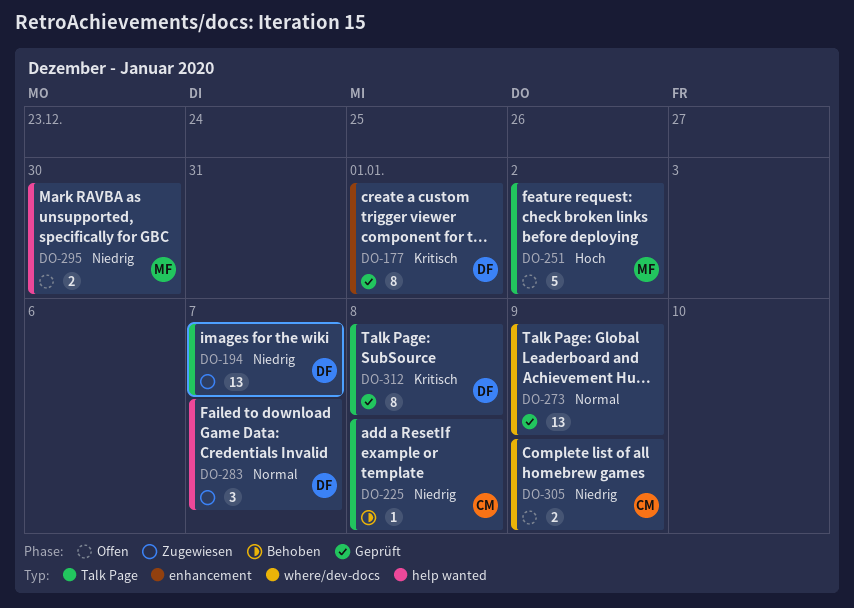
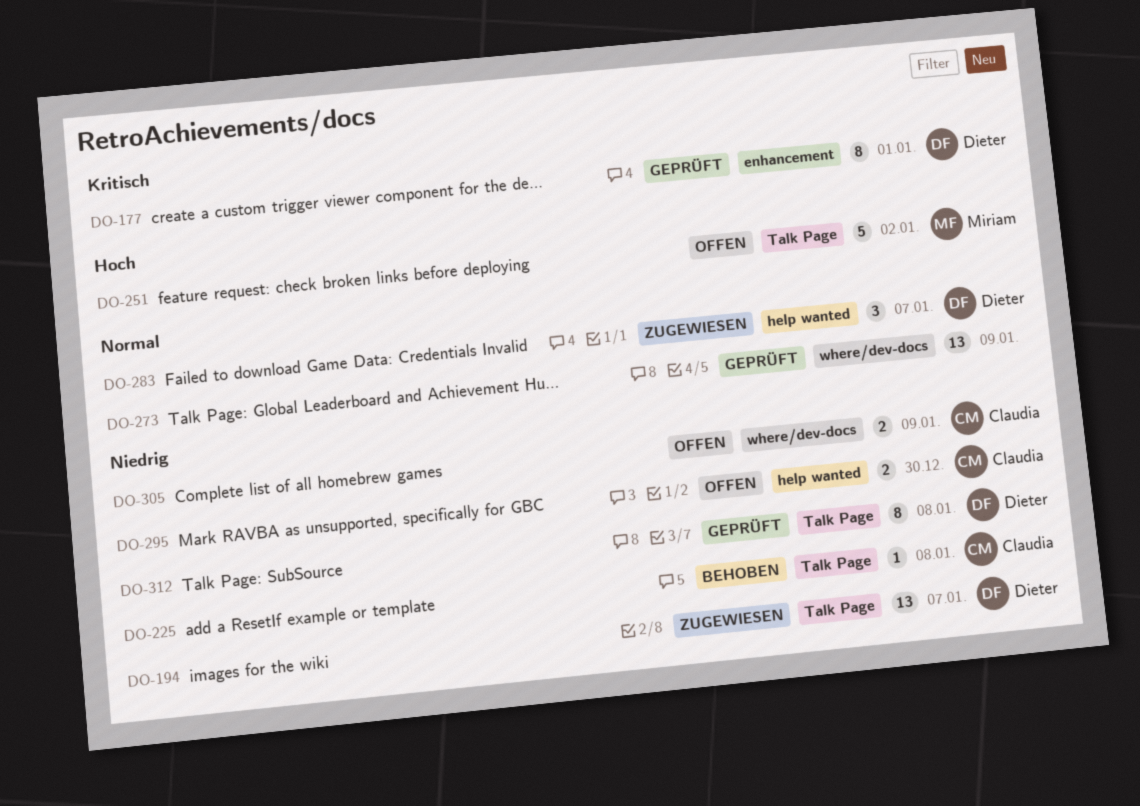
DO-295, owner: Miriam -> Claudia
DO-312, priority: Kritisch -> Niedrig

